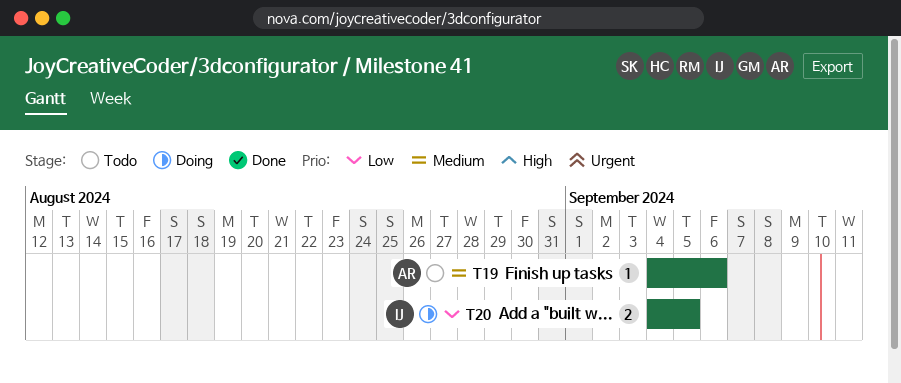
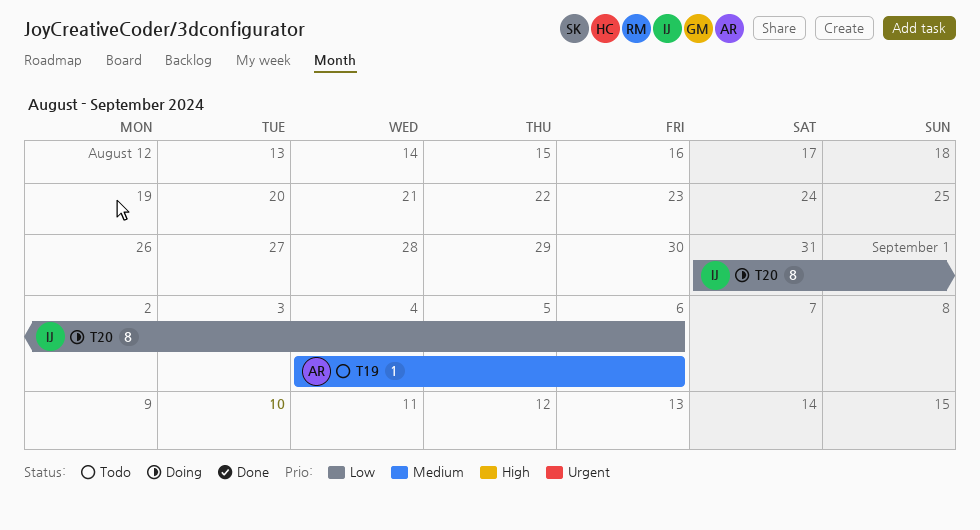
T20, estimate: 2 -> 8
T20, start: Sep 4 -> Aug 31
T20, due: Sep 5 -> Sep 6

